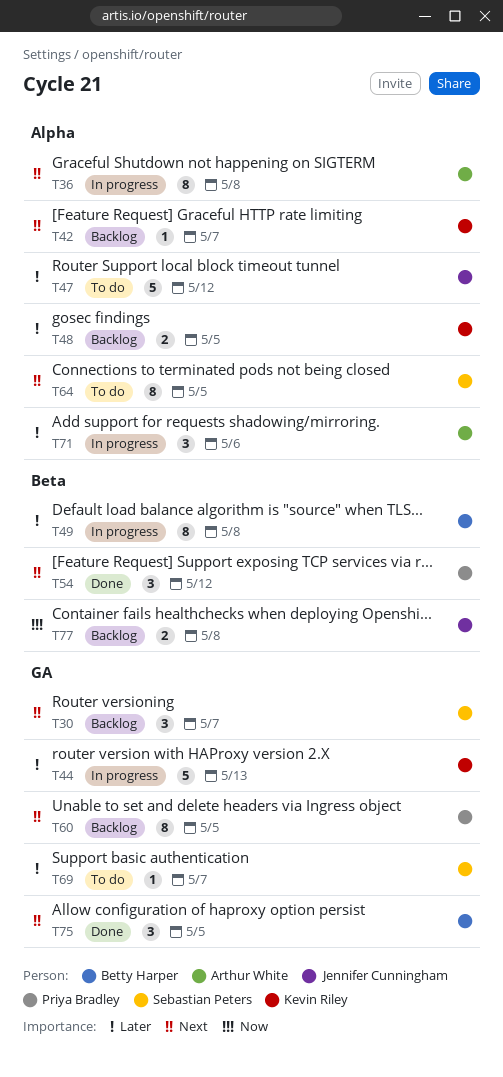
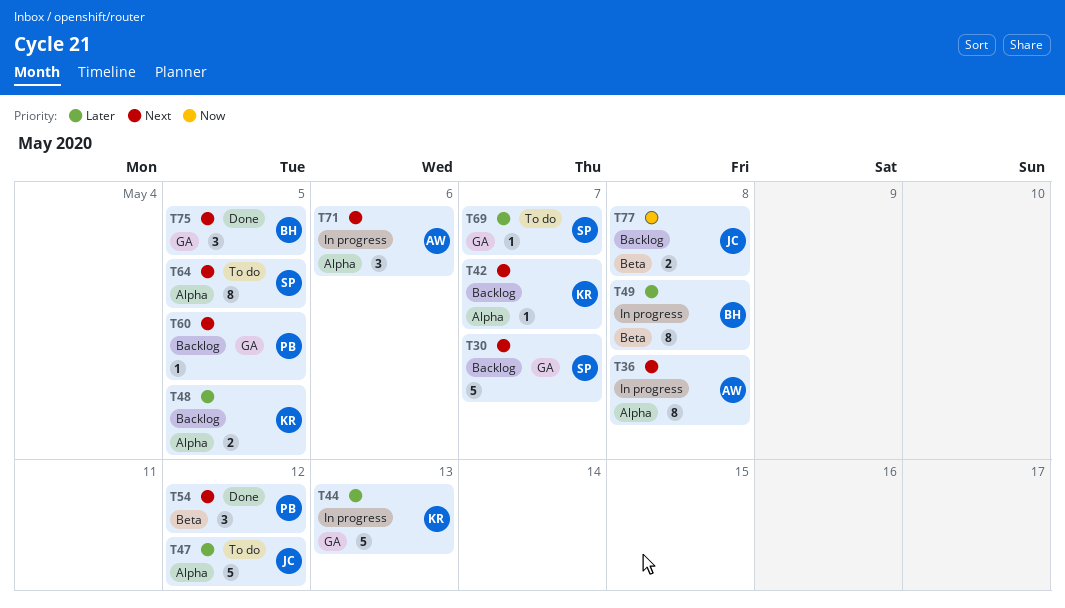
T30, estimate: 3 -> 5
T60, estimate: 8 -> 1
T71, priority: Later -> Next

